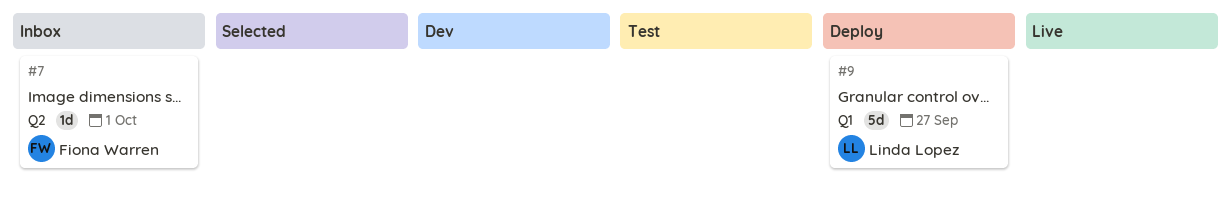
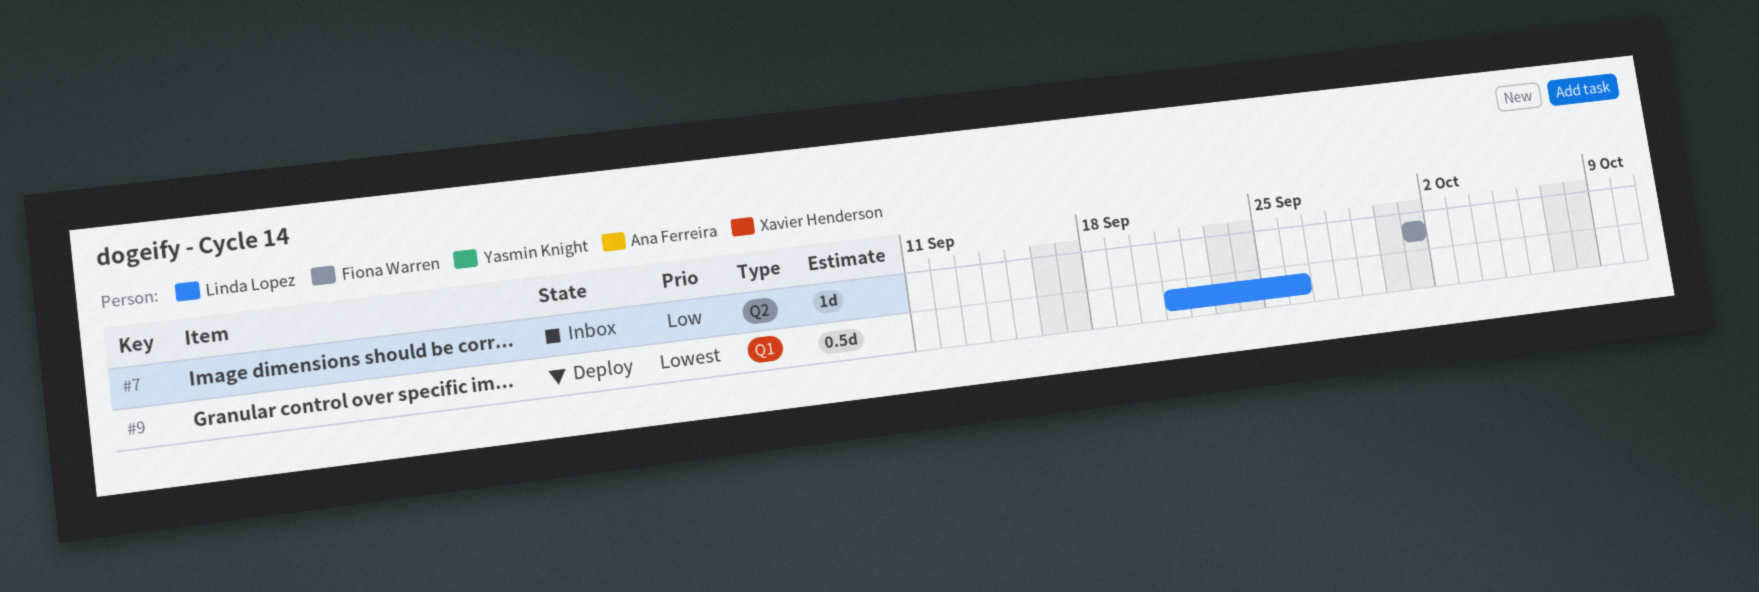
#9, estimate: 5d -> 0.5d
#9, due: Sep 27 -> Sep 26

